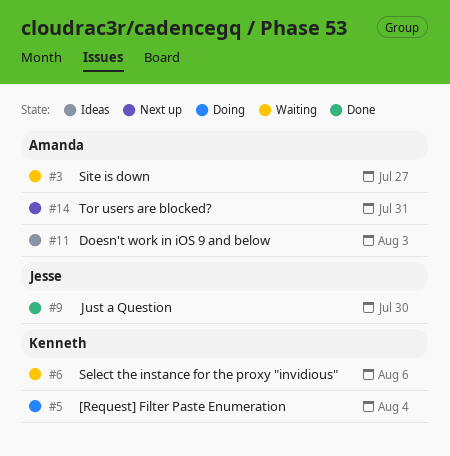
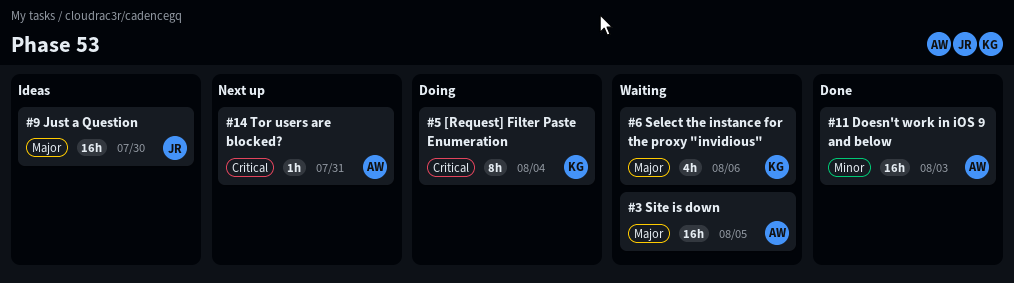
#3, due: Jul 27 -> Aug 5
#9, status: Done -> Ideas
#11, status: Ideas -> Done

